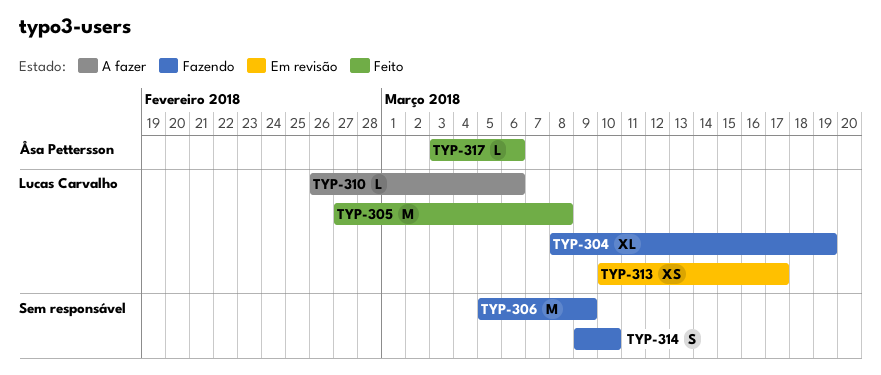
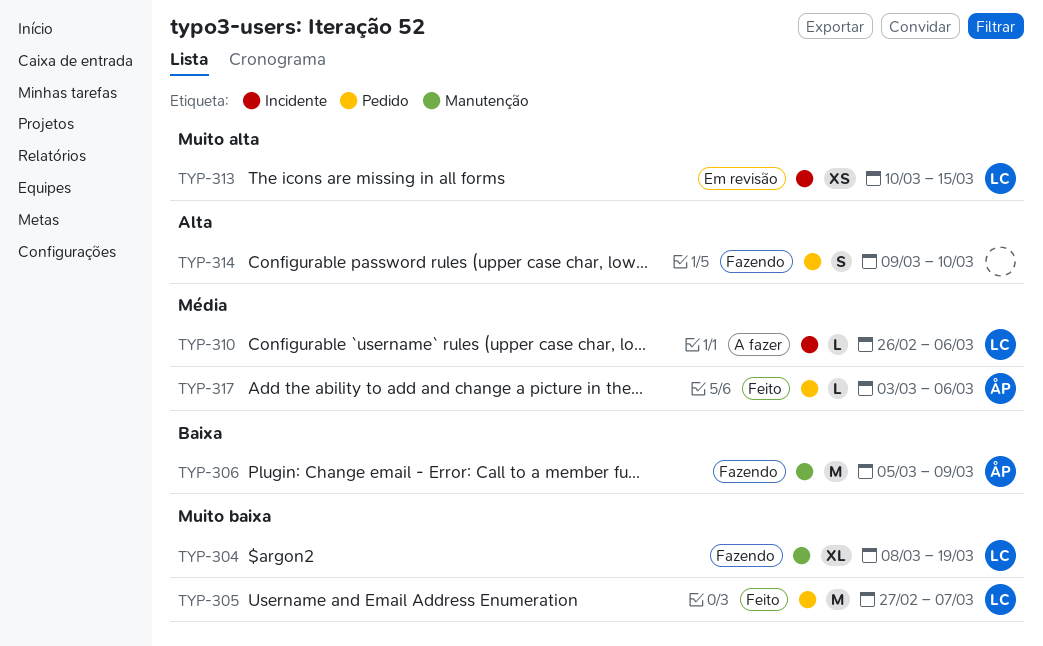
TYP-305, due: Mar 8 -> Mar 7
TYP-306, owner: none -> Åsa Pettersson
TYP-313, due: Mar 17 -> Mar 15

